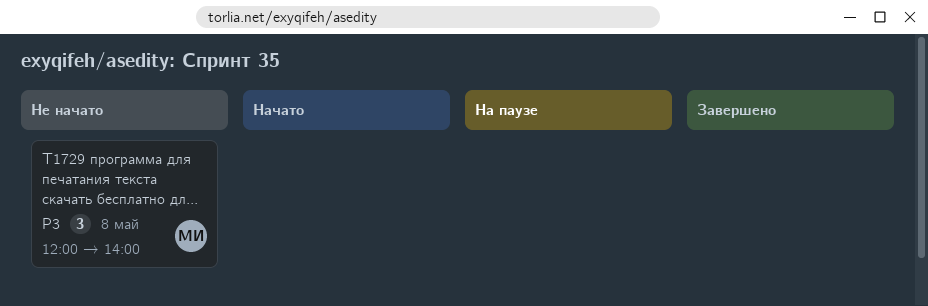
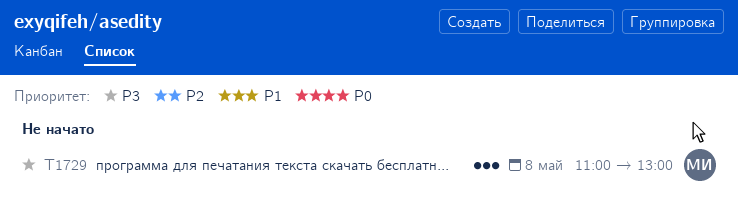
T1729, begins: 12:00 -> 11:00
T1729, ends: 14:00 -> 13:00

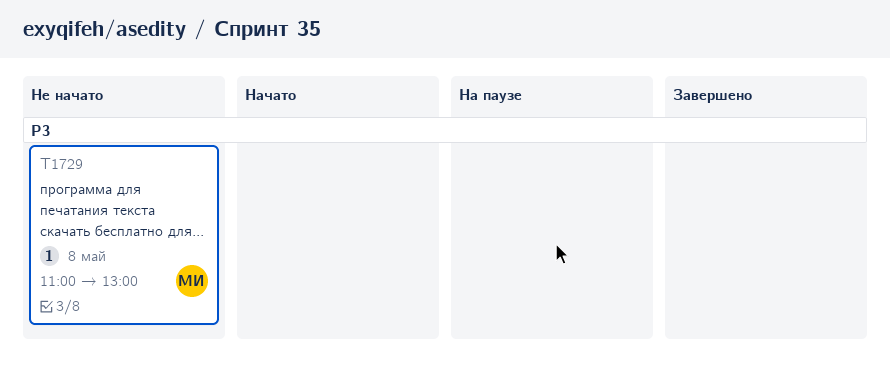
T1729, estimate: 3 -> 1

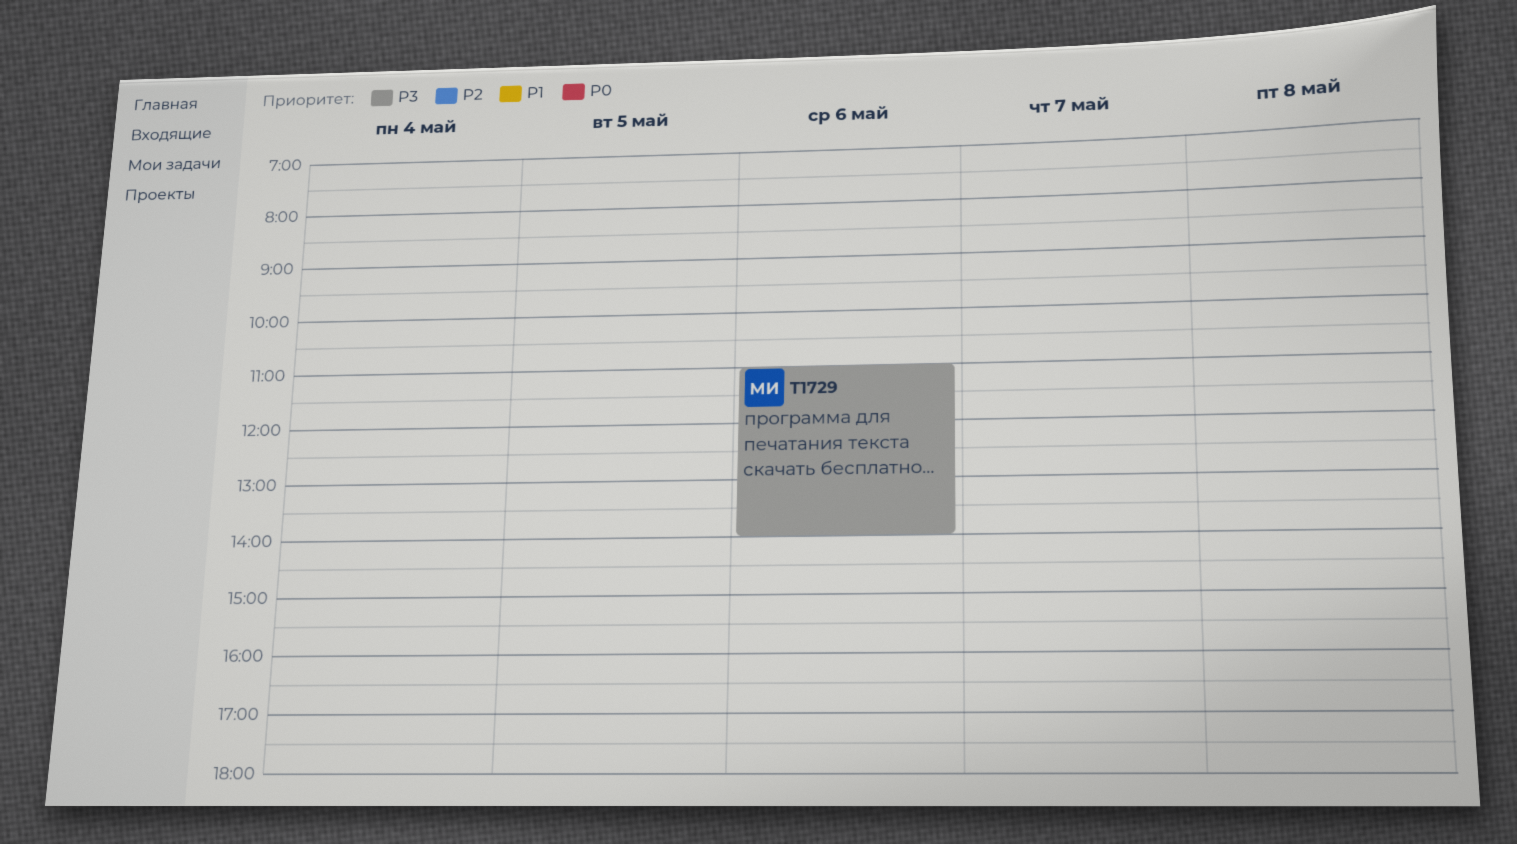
T1729, day: May 8 -> May 6
T1729, ends: 13:00 -> 14:00

